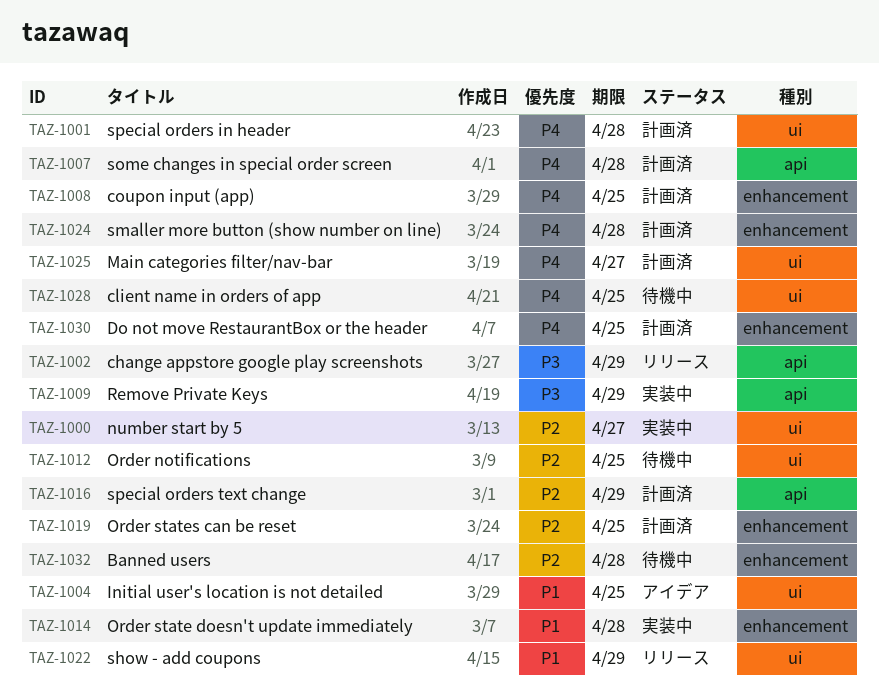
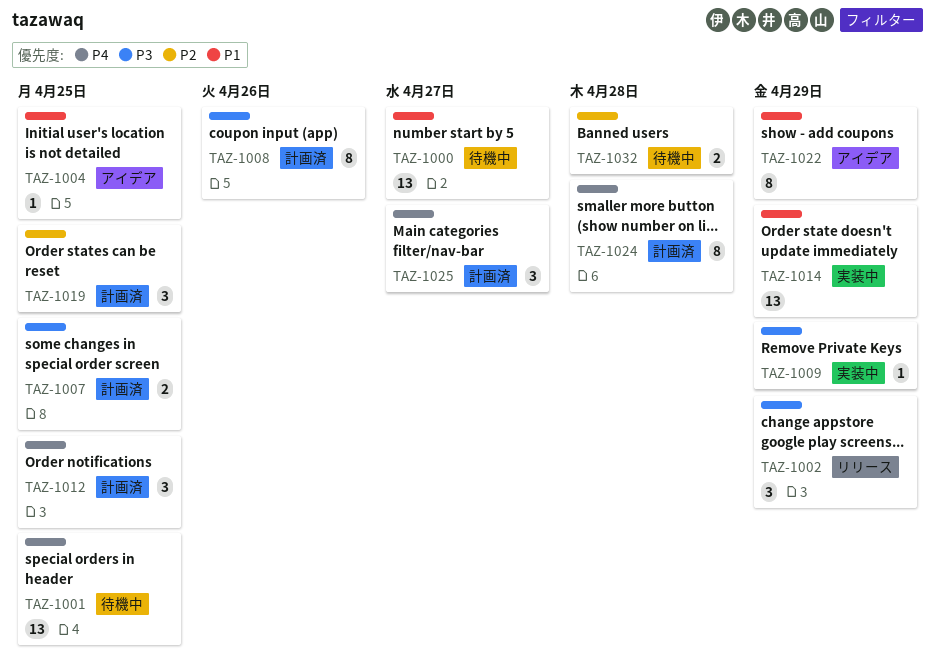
TAZ-1000, status: 実装中 -> 待機中
TAZ-1000, priority: P2 -> P1
TAZ-1001, status: 計画済 -> 待機中
TAZ-1001, due: Apr 28 -> Apr 25
TAZ-1007, priority: P4 -> P3
TAZ-1007, due: Apr 28 -> Apr 25
TAZ-1008, priority: P4 -> P3
TAZ-1008, due: Apr 25 -> Apr 26
TAZ-1012, status: 待機中 -> 計画済
TAZ-1012, priority: P2 -> P4
TAZ-1014, due: Apr 28 -> Apr 29
TAZ-1016: present -> none
TAZ-1022, status: リリース -> アイデア
TAZ-1028: present -> none
TAZ-1030: present -> none

